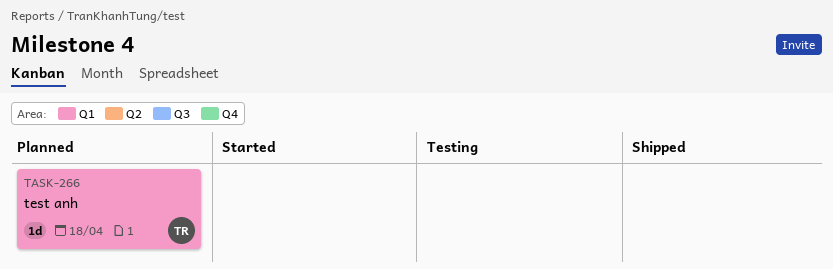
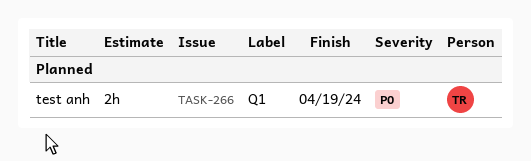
TASK-266, estimate: 1d -> 2h
TASK-266, due: Apr 18 -> Apr 19

